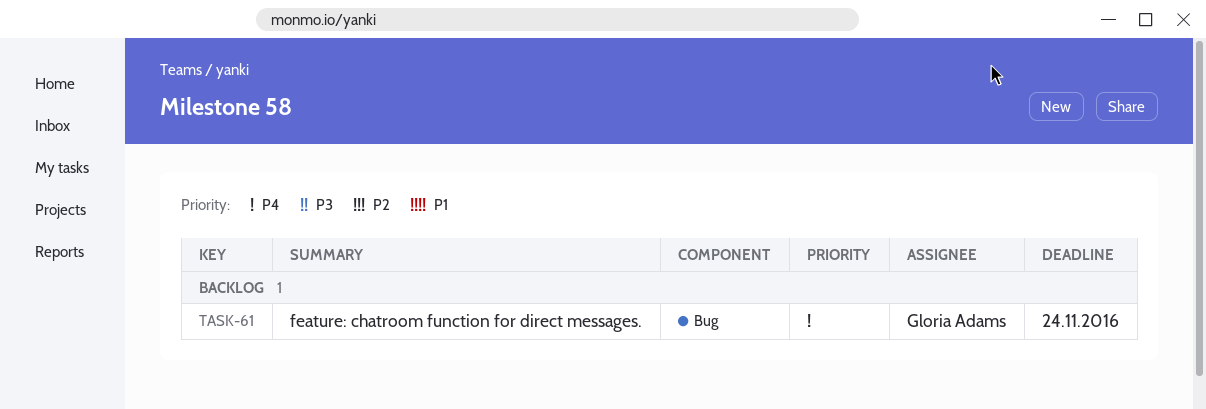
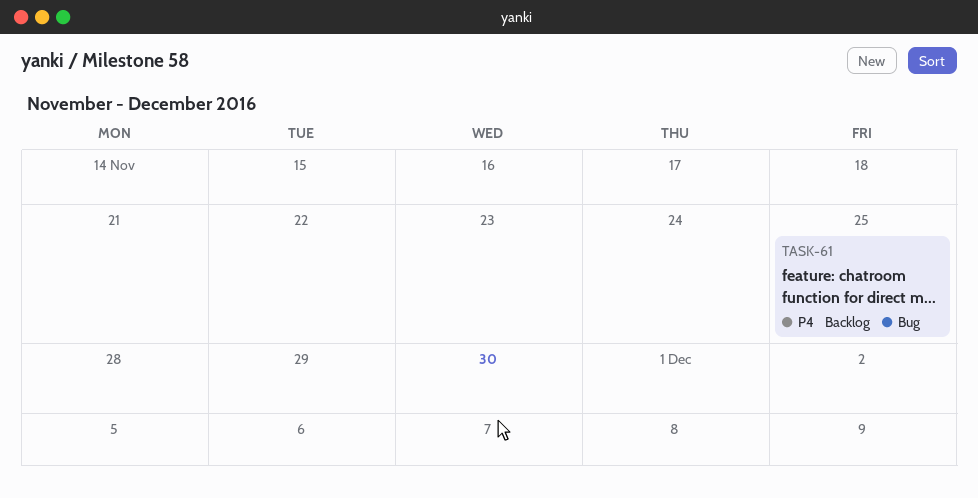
TASK-61, due: Nov 24 -> Nov 25

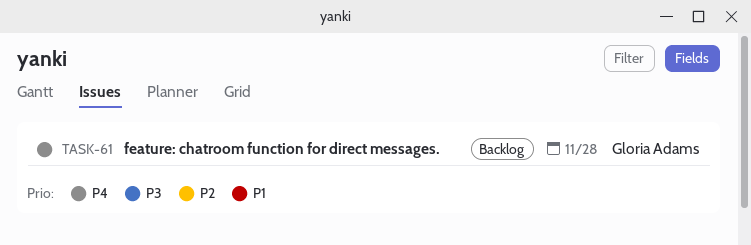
TASK-61, due: Nov 25 -> Nov 28

